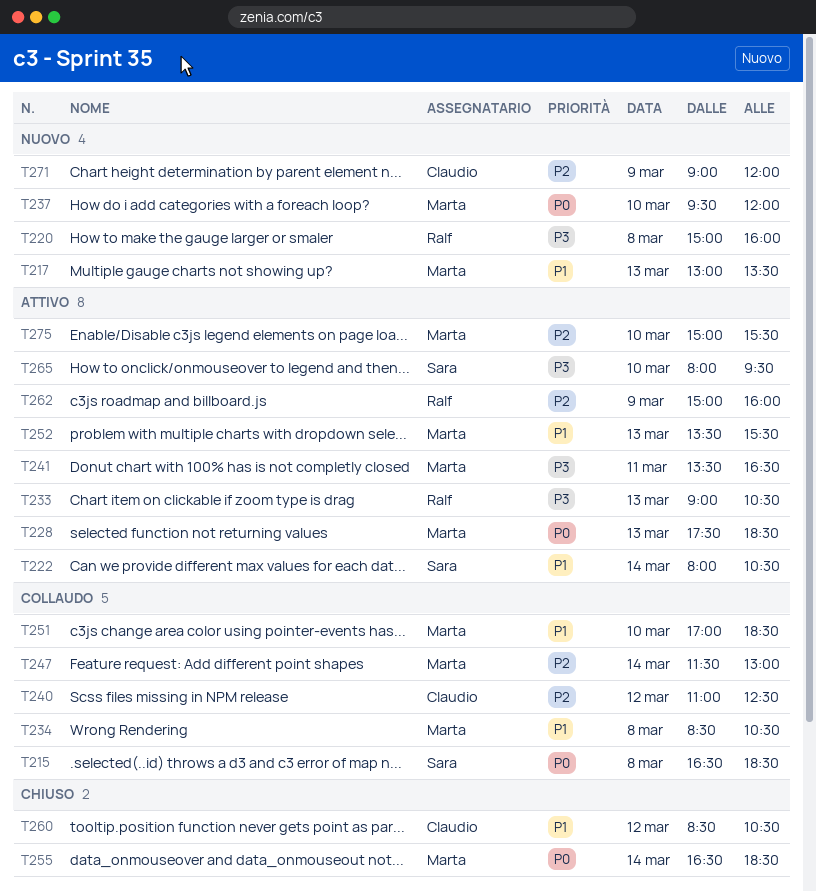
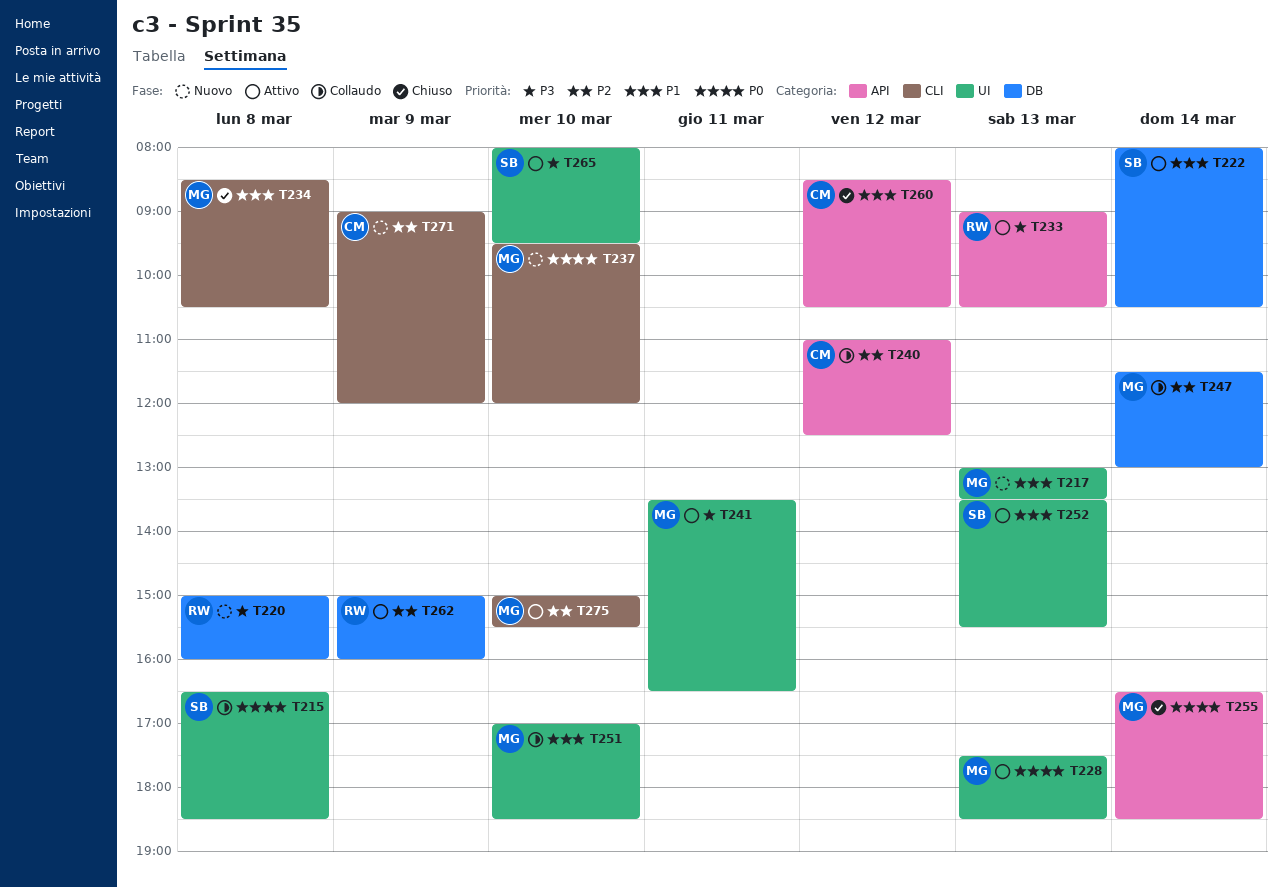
T234, status: Collaudo -> Chiuso
T252, owner: Marta -> Sara

